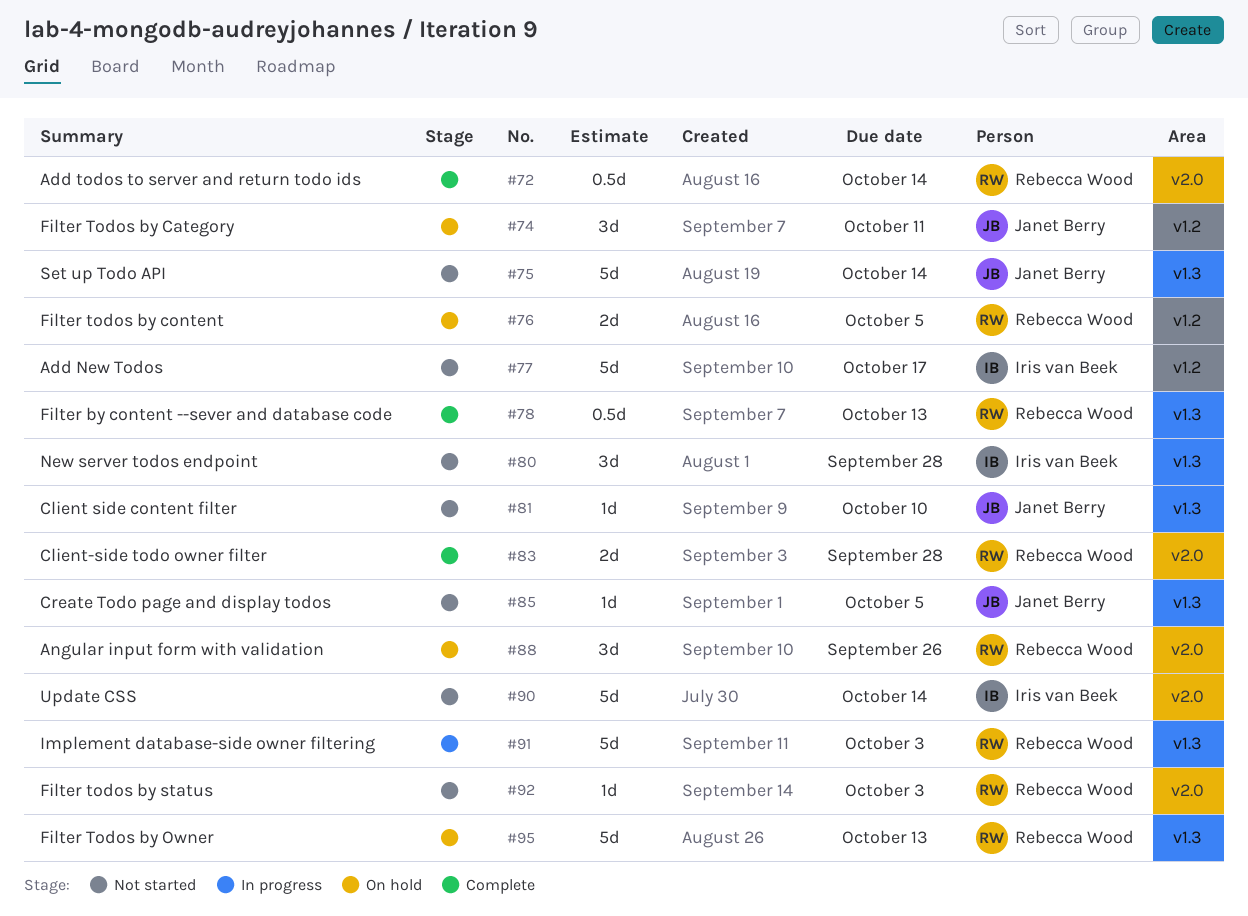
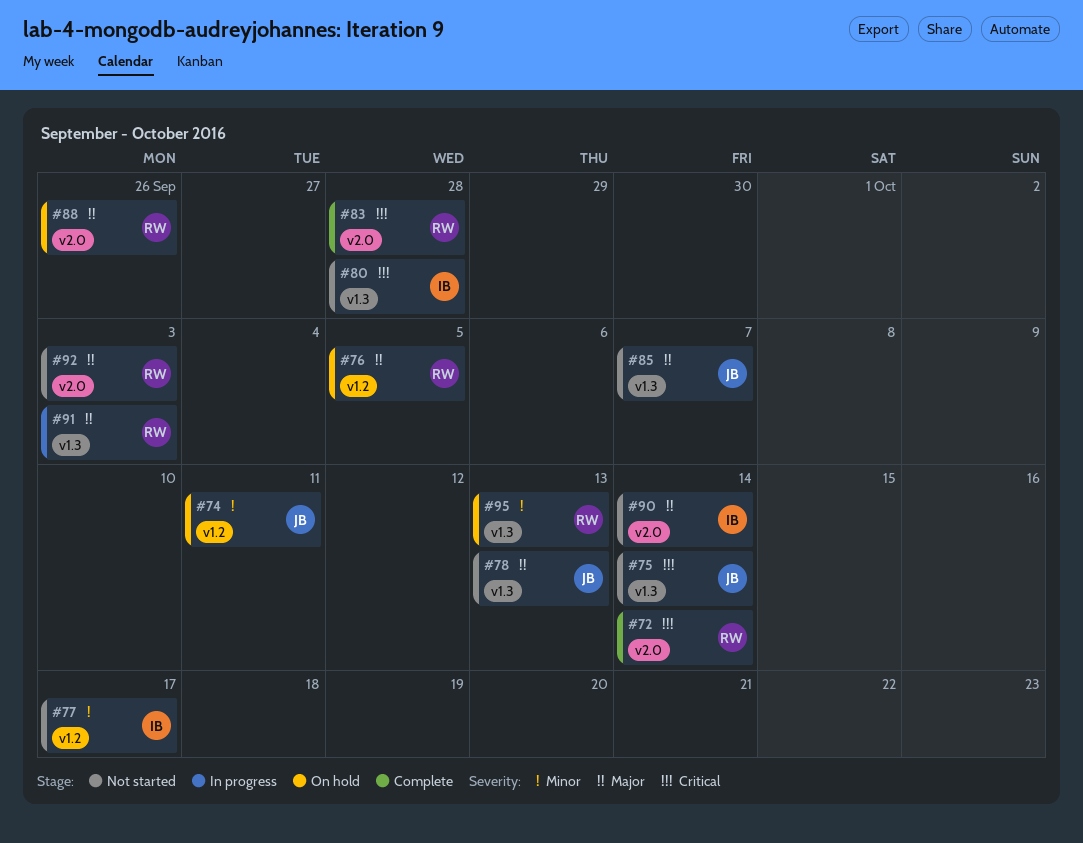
#78, status: Complete -> Not started
#78, owner: Rebecca Wood -> Janet Berry
#81: present -> none
#85, due: Oct 5 -> Oct 7

